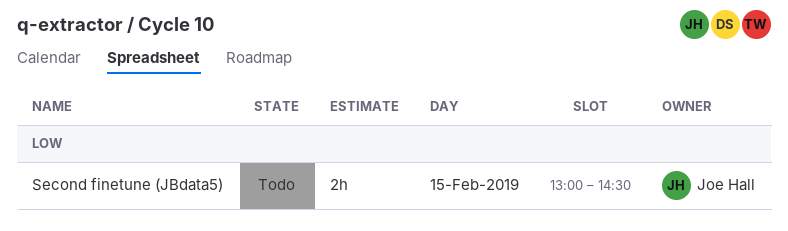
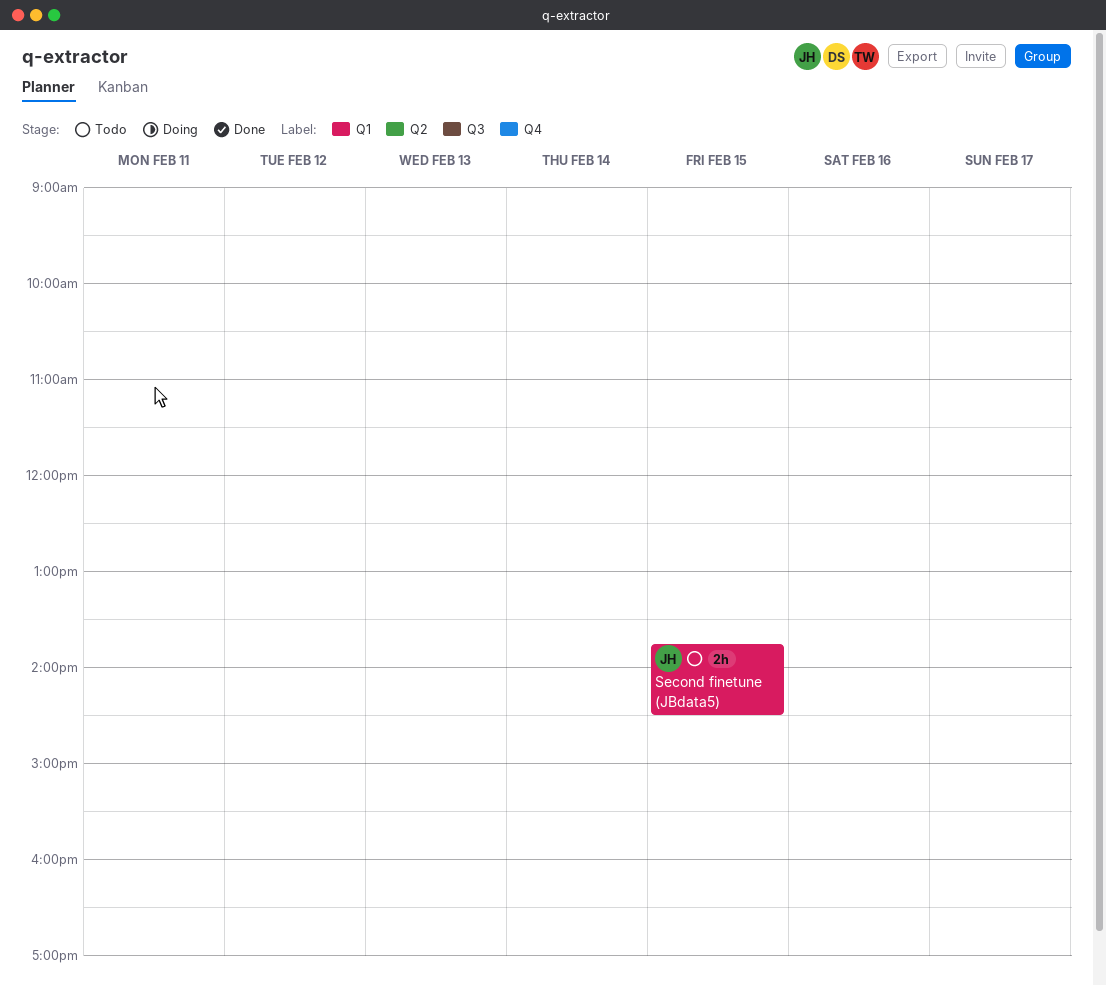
Second finetune (JBdata5), begins: 13:00 -> 13:45

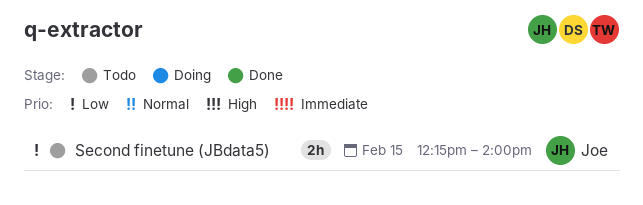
Second finetune (JBdata5), begins: 13:45 -> 12:15
Second finetune (JBdata5), ends: 14:30 -> 14:00

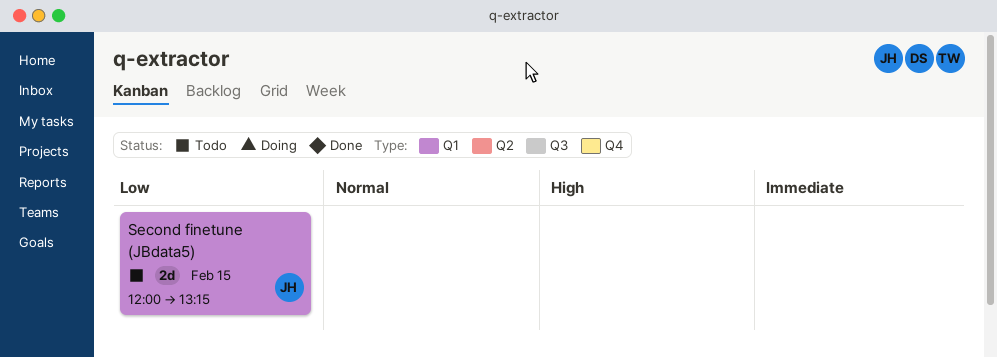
Second finetune (JBdata5), estimate: 2h -> 2d
Second finetune (JBdata5), begins: 12:15 -> 12:00
Second finetune (JBdata5), ends: 14:00 -> 13:15

